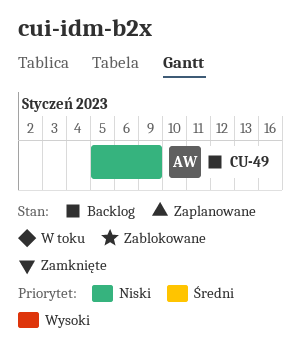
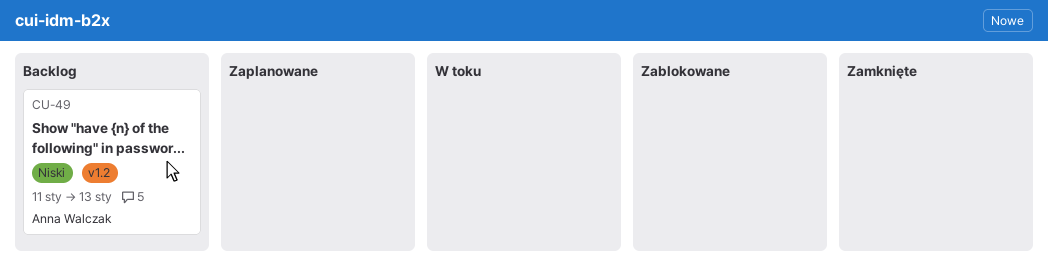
CU-49, start: Jan 5 -> Jan 11
CU-49, due: Jan 9 -> Jan 13

